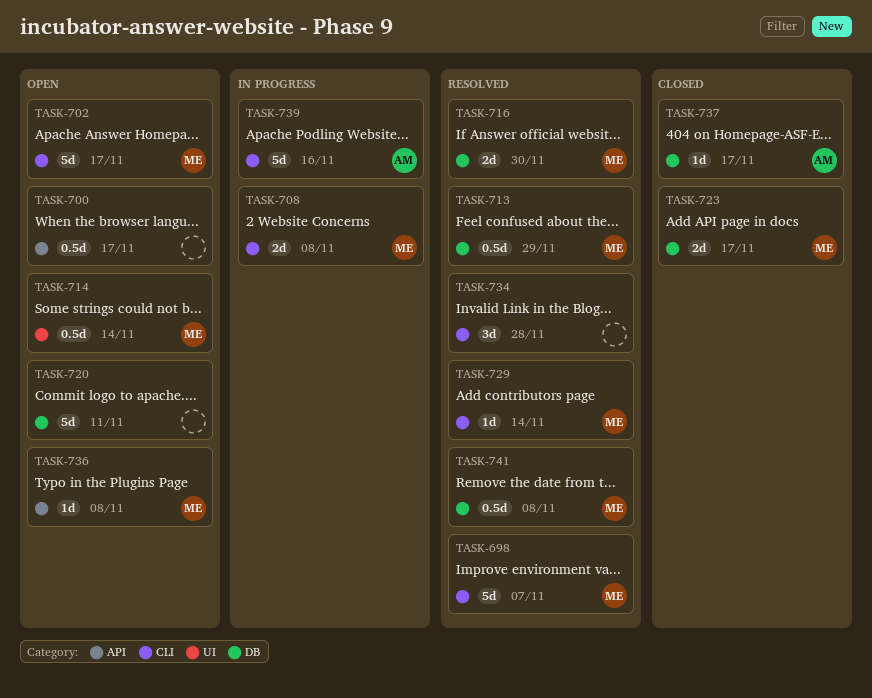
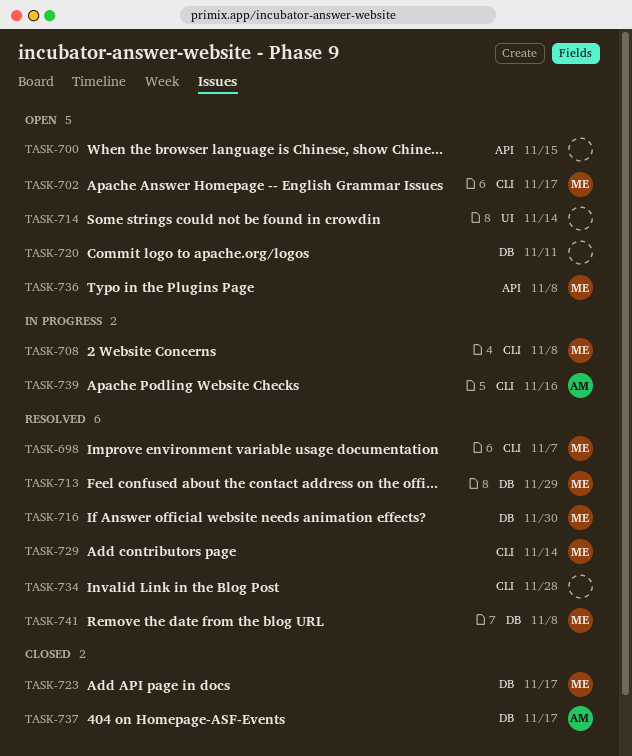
TASK-700, due: Nov 17 -> Nov 15
TASK-714, owner: ME -> none

